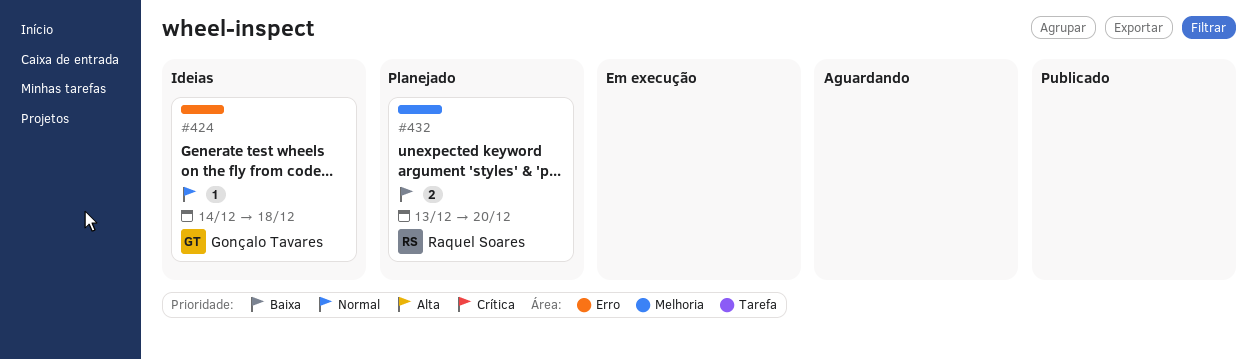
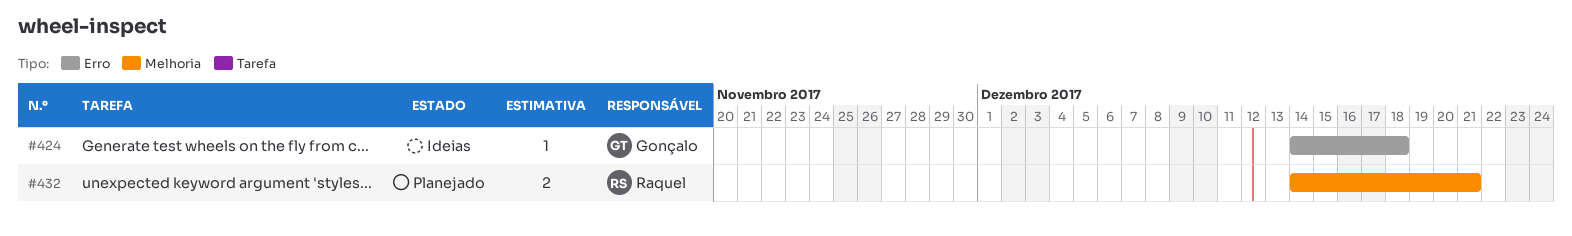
#432, start: Dec 13 -> Dec 14
#432, due: Dec 20 -> Dec 21

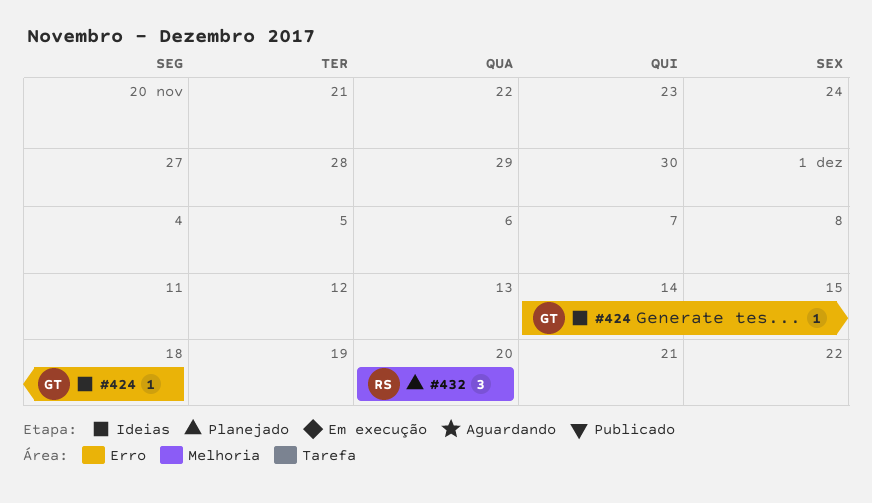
#432, estimate: 2 -> 3
#432, start: Dec 14 -> Dec 20
#432, due: Dec 21 -> Dec 20

